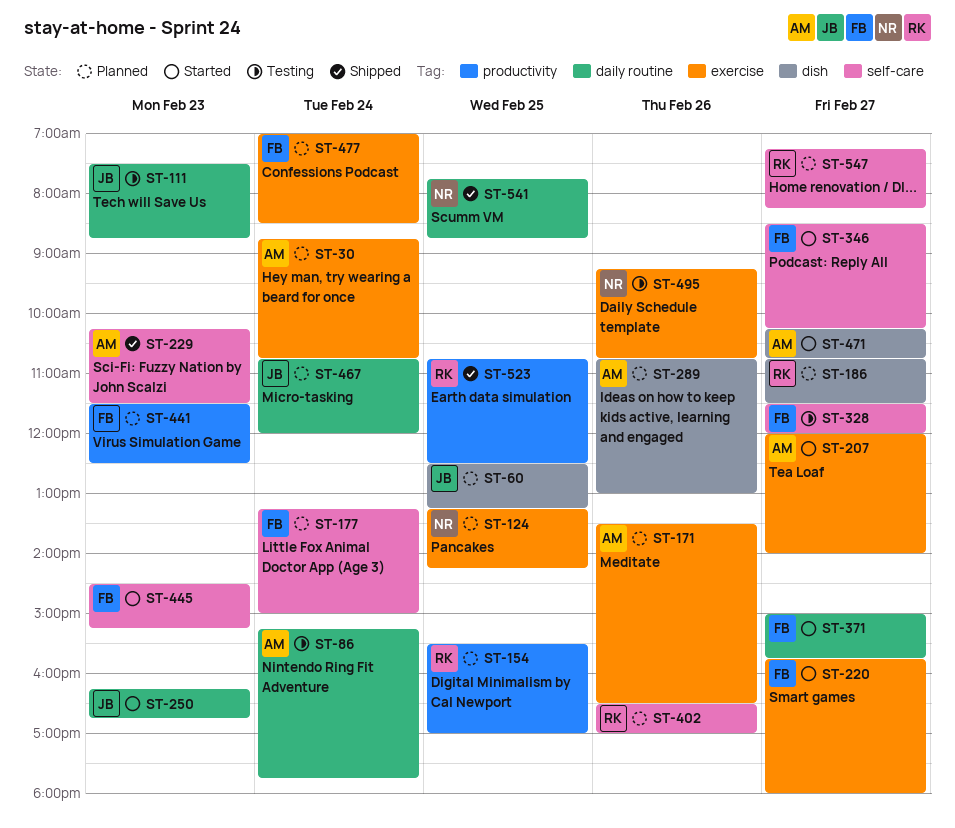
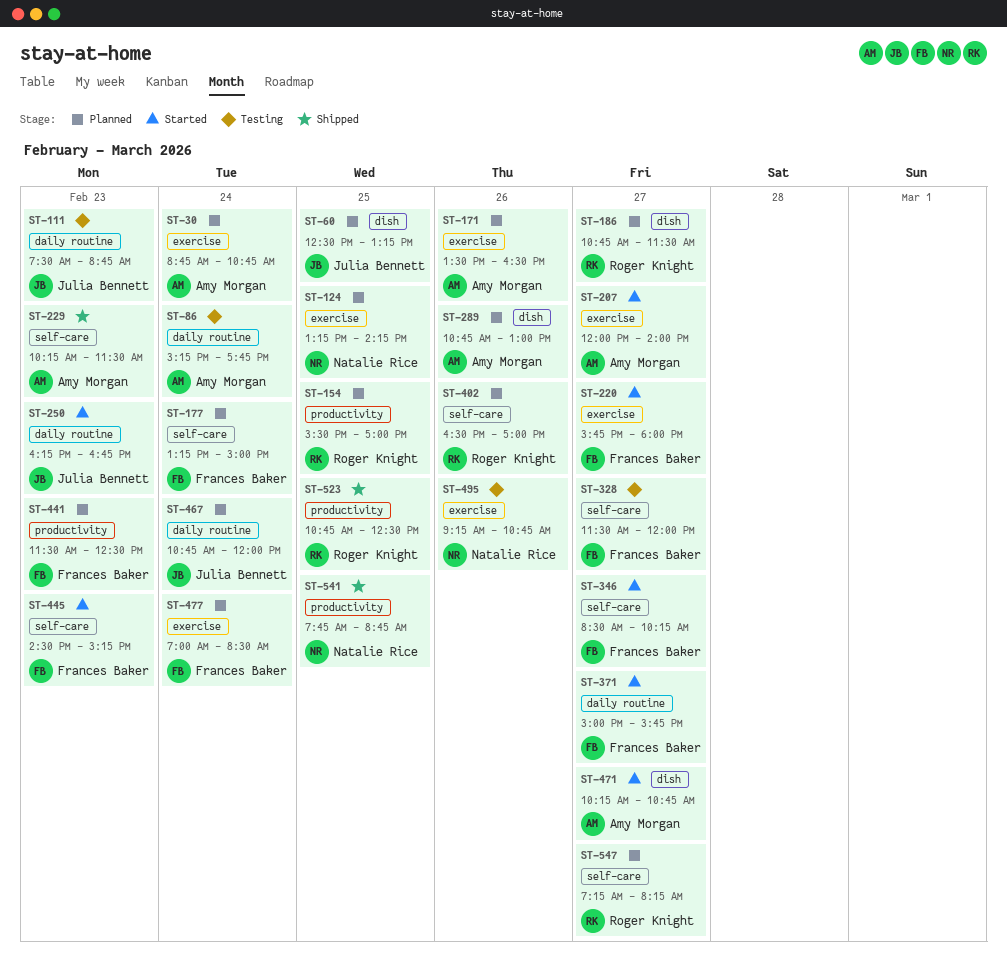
ST-541, label: daily routine -> productivity

